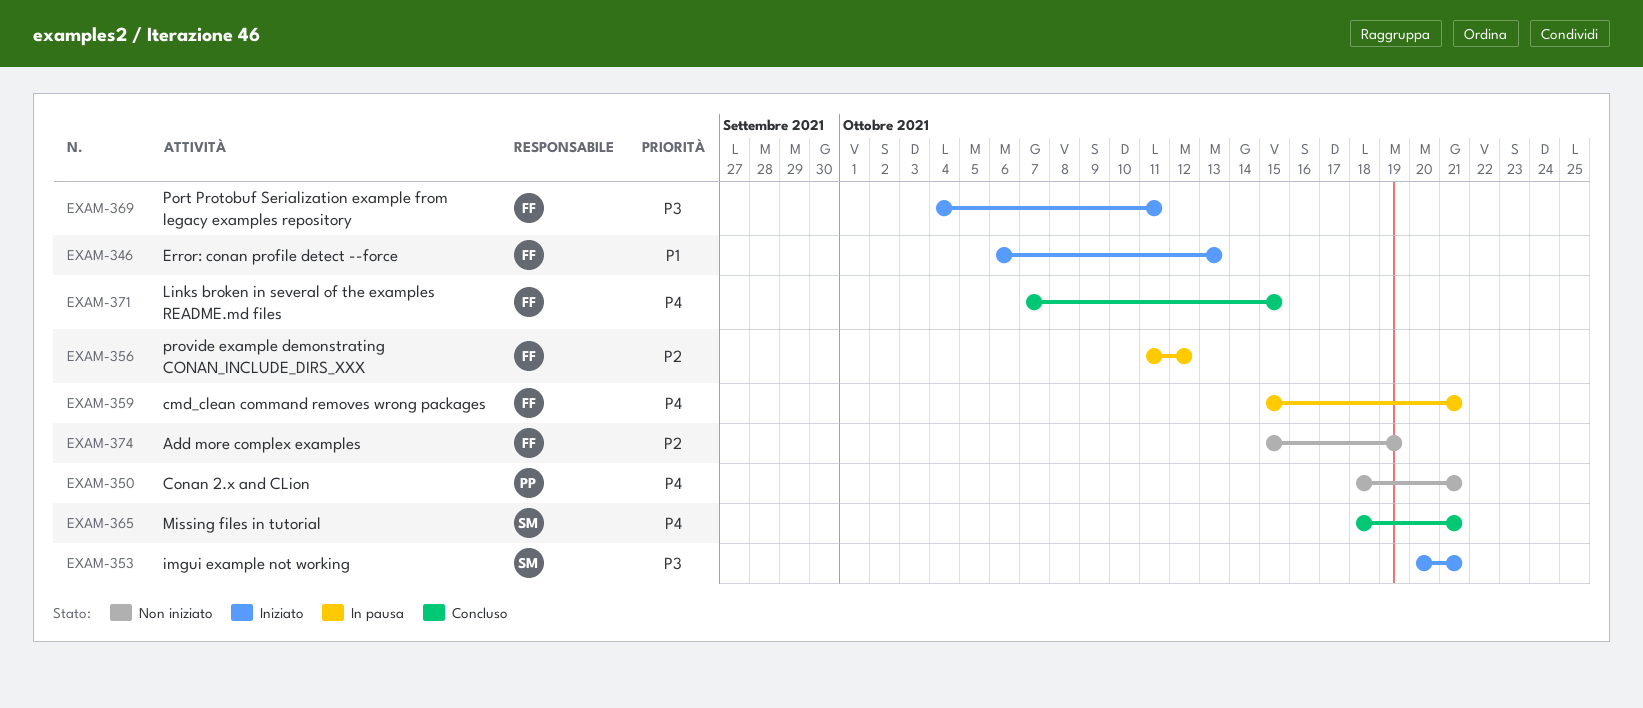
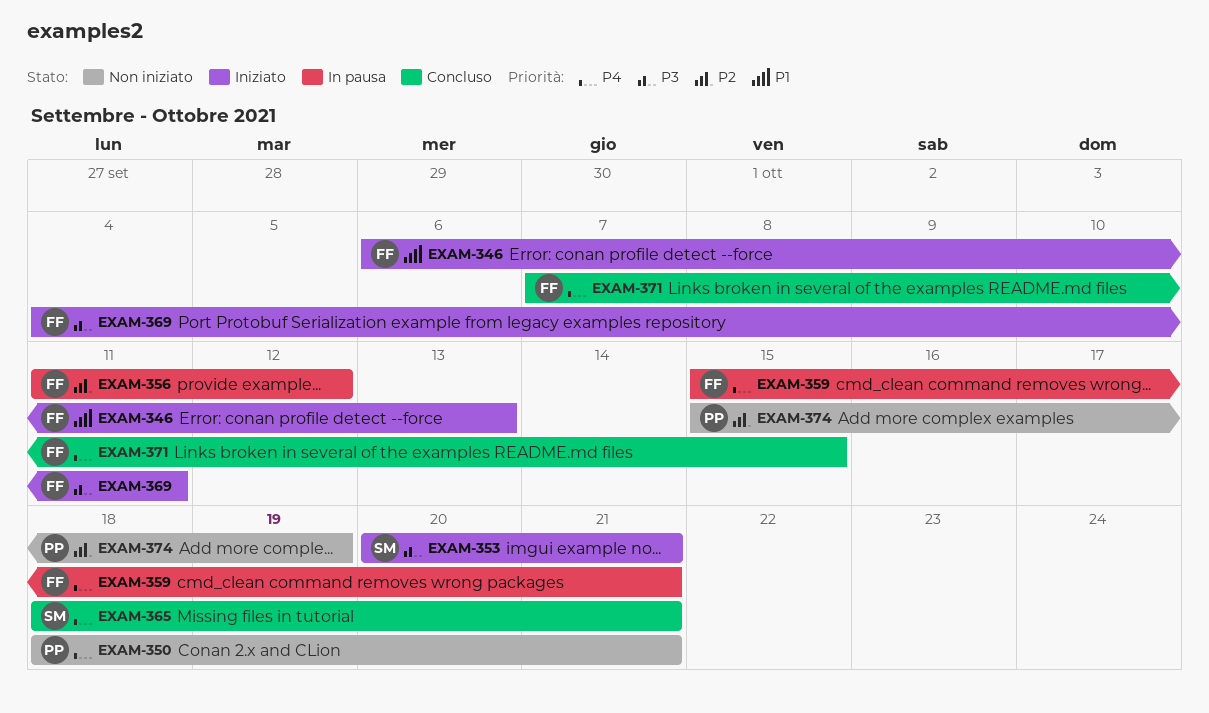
EXAM-374, owner: FF -> PP

